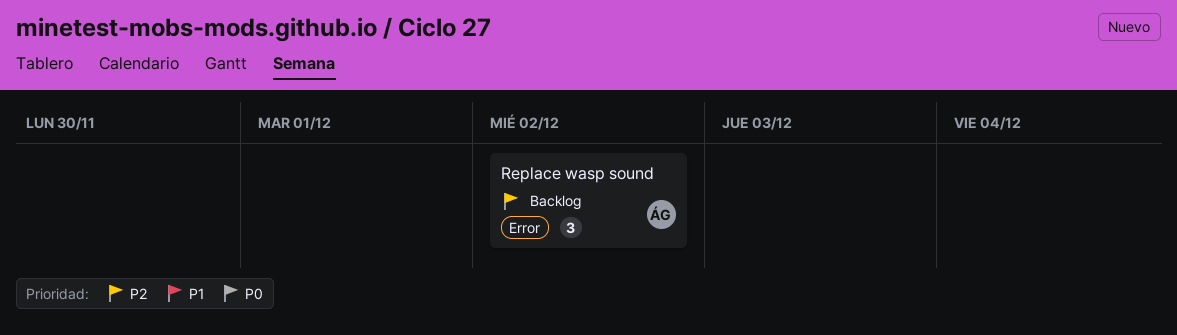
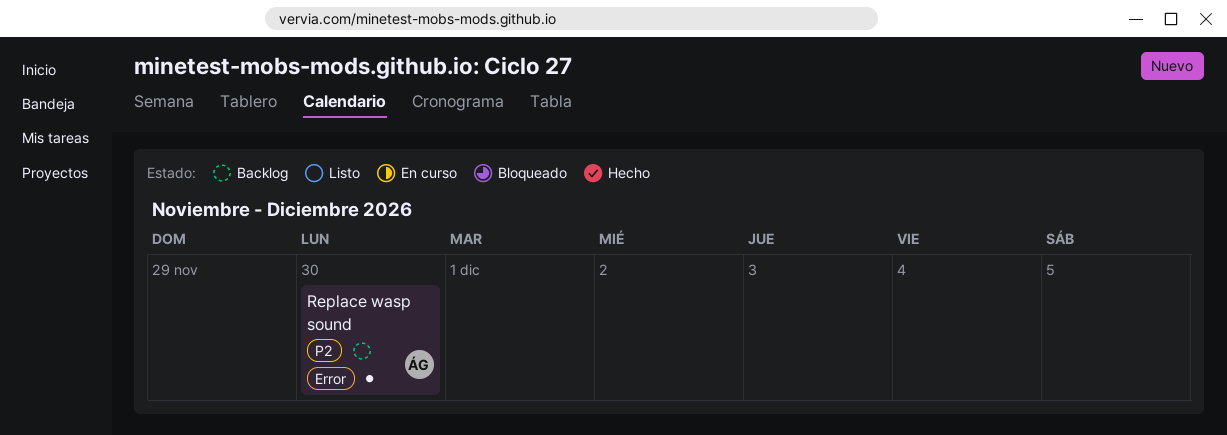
Replace wasp sound, estimate: 3 -> 1
Replace wasp sound, due: Dec 2 -> Nov 30

